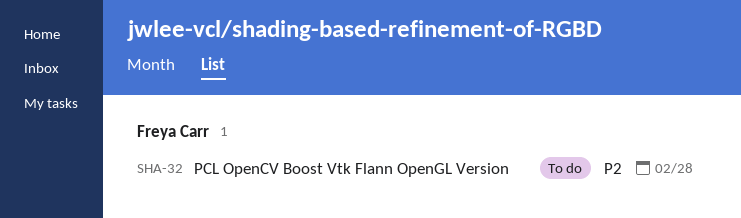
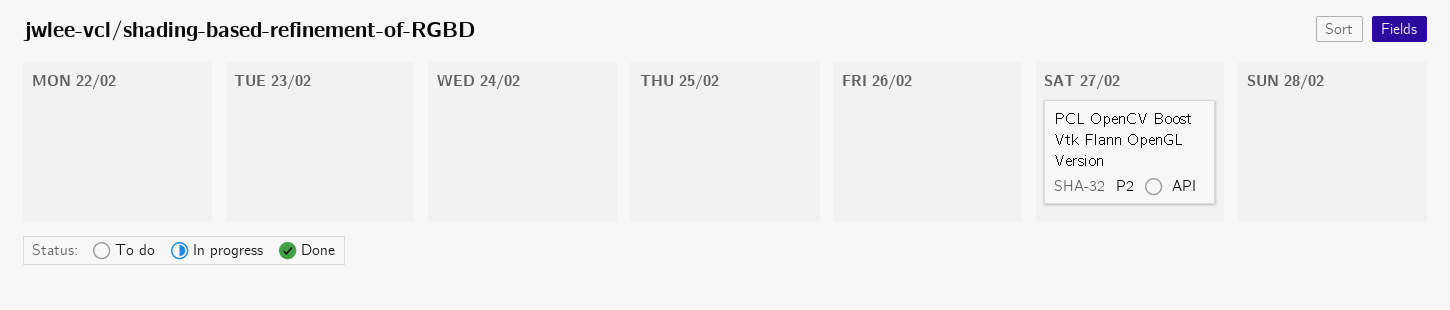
SHA-32, due: Feb 28 -> Feb 27

